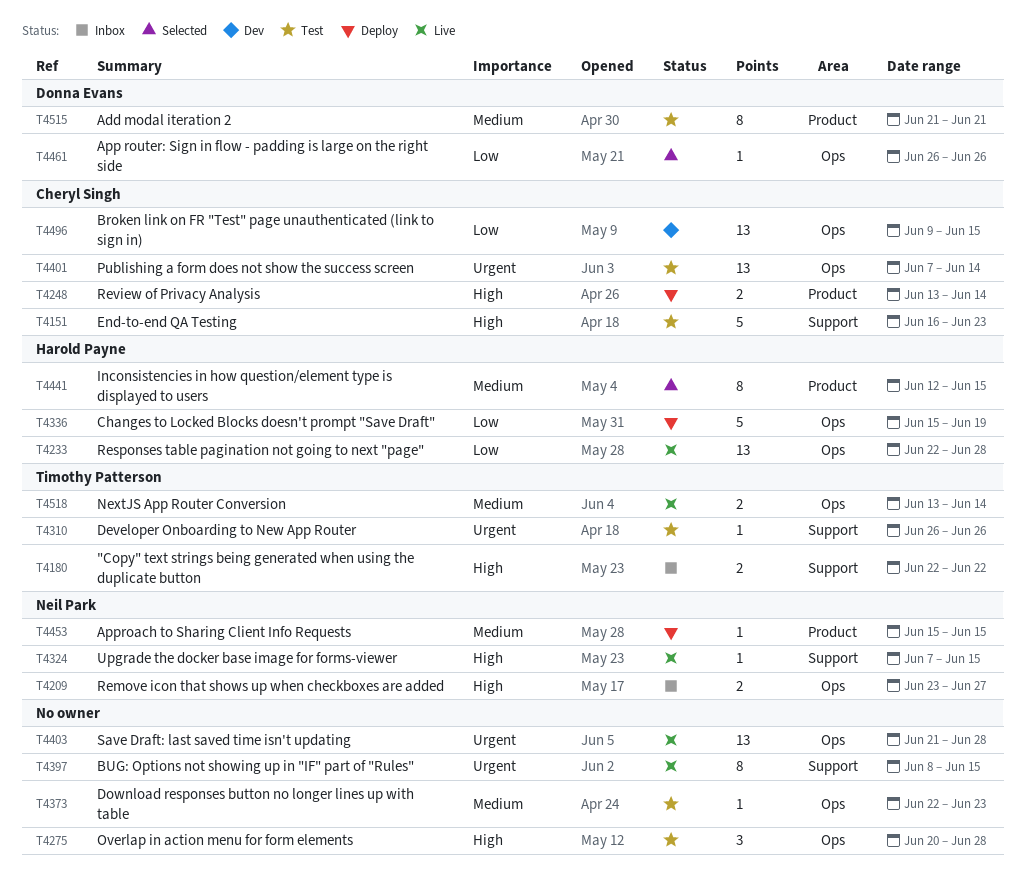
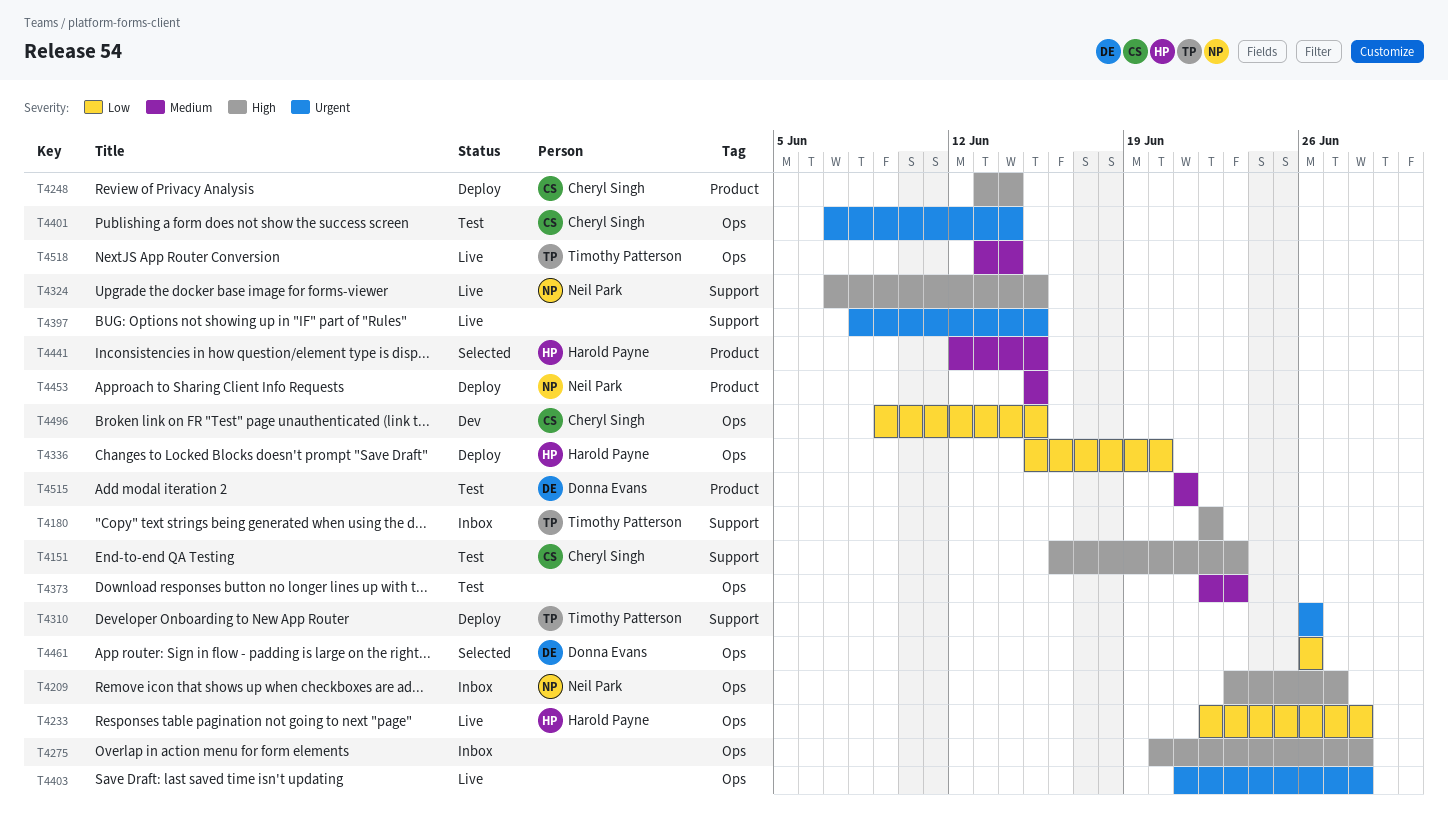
T4275, status: Test -> Inbox
T4310, status: Test -> Deploy
T4336, due: Jun 19 -> Jun 20

